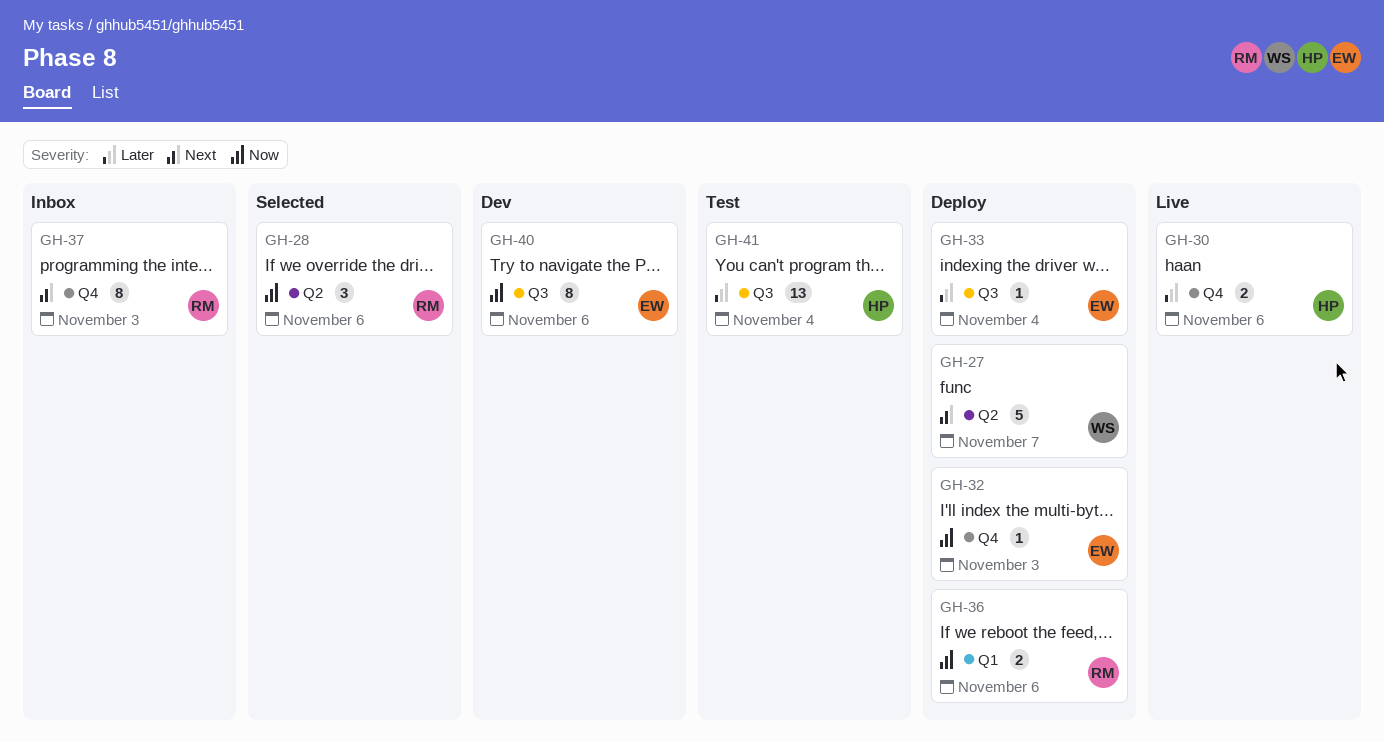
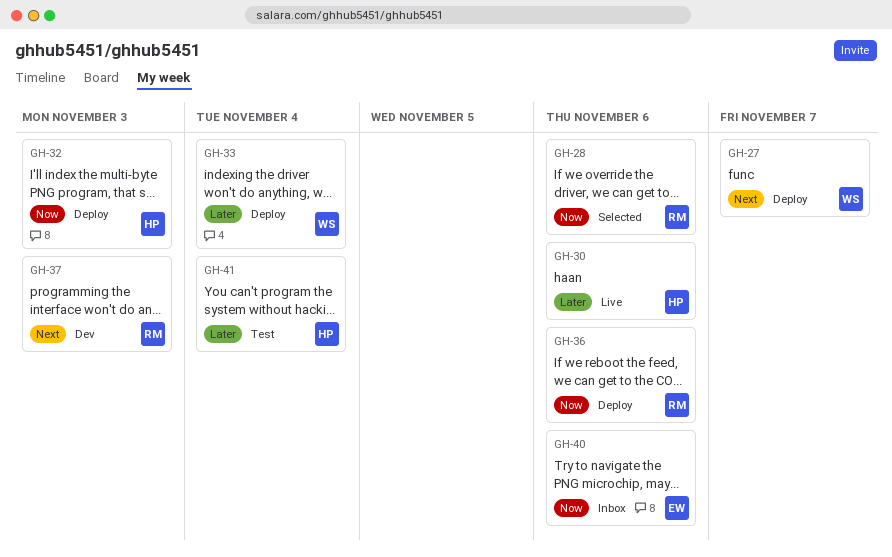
GH-32, owner: EW -> HP
GH-33, owner: EW -> WS
GH-37, status: Inbox -> Dev
GH-40, status: Dev -> Inbox

